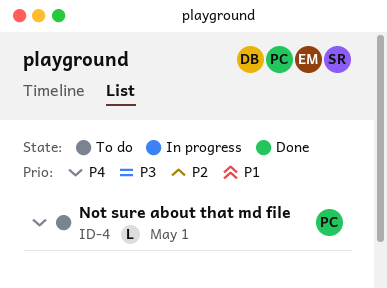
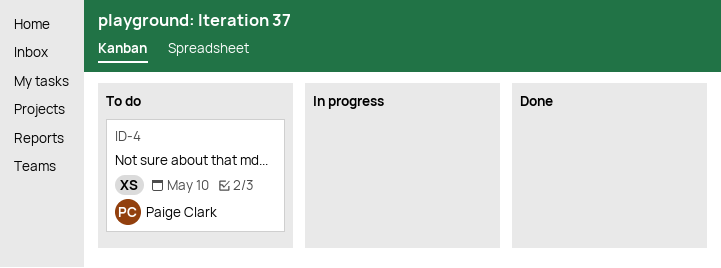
ID-4, estimate: L -> XS
ID-4, due: May 1 -> May 10

